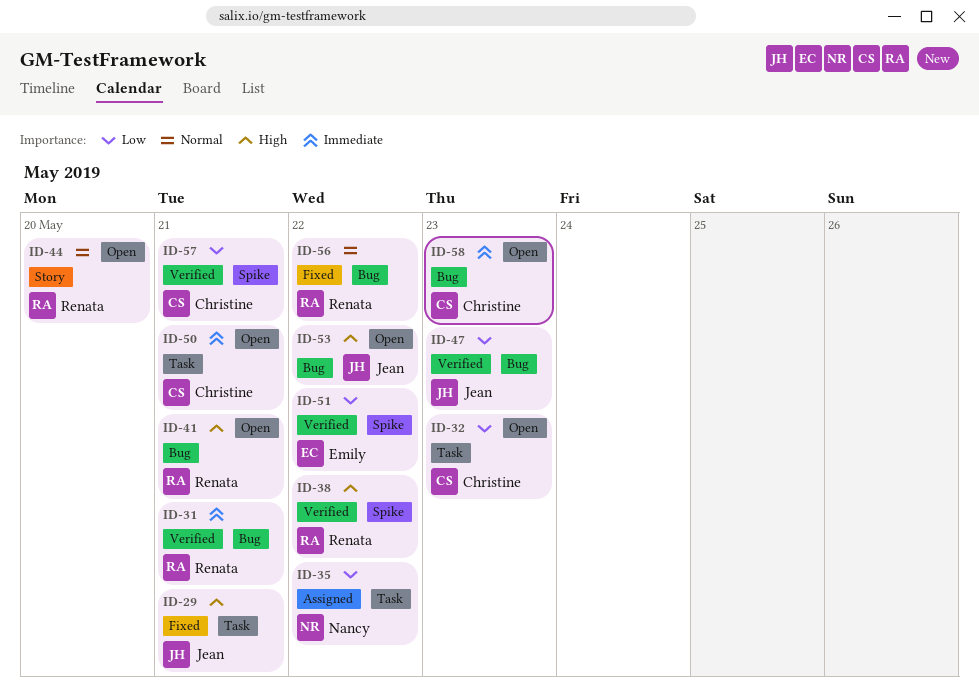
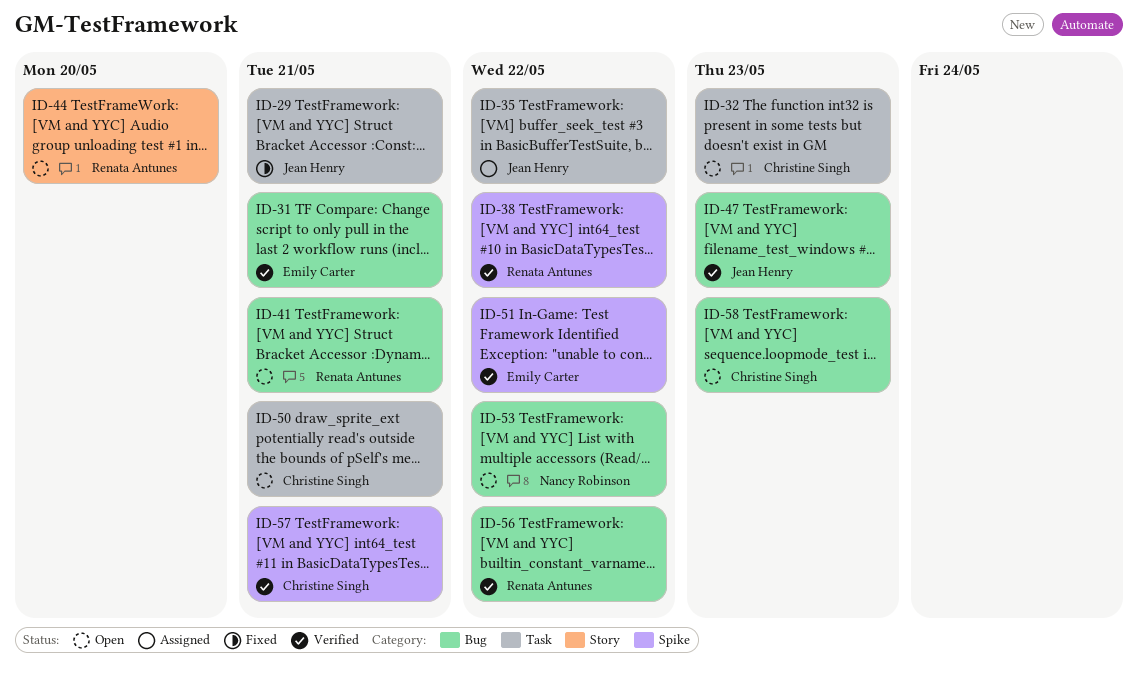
ID-31, owner: Renata Antunes -> Emily Carter
ID-35, owner: Nancy Robinson -> Jean Henry
ID-53, owner: Jean Henry -> Nancy Robinson
ID-56, status: Fixed -> Verified

